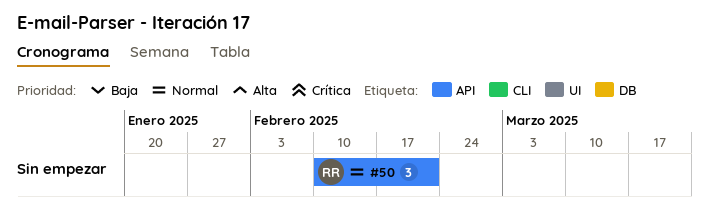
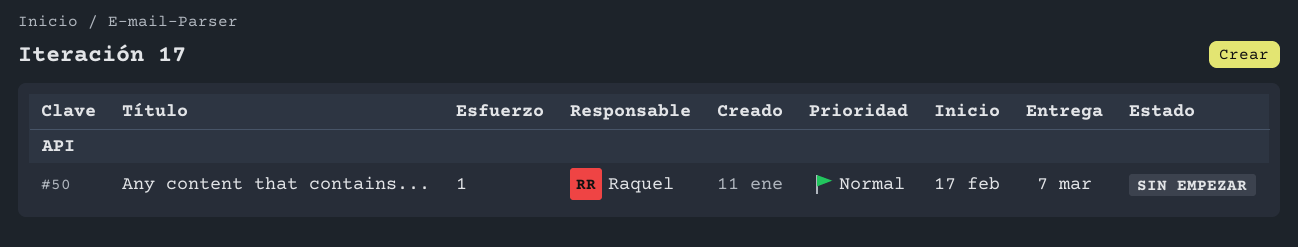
#50, estimate: 3 -> 1
#50, start: Feb 10 -> Feb 17
#50, due: Feb 21 -> Mar 7

